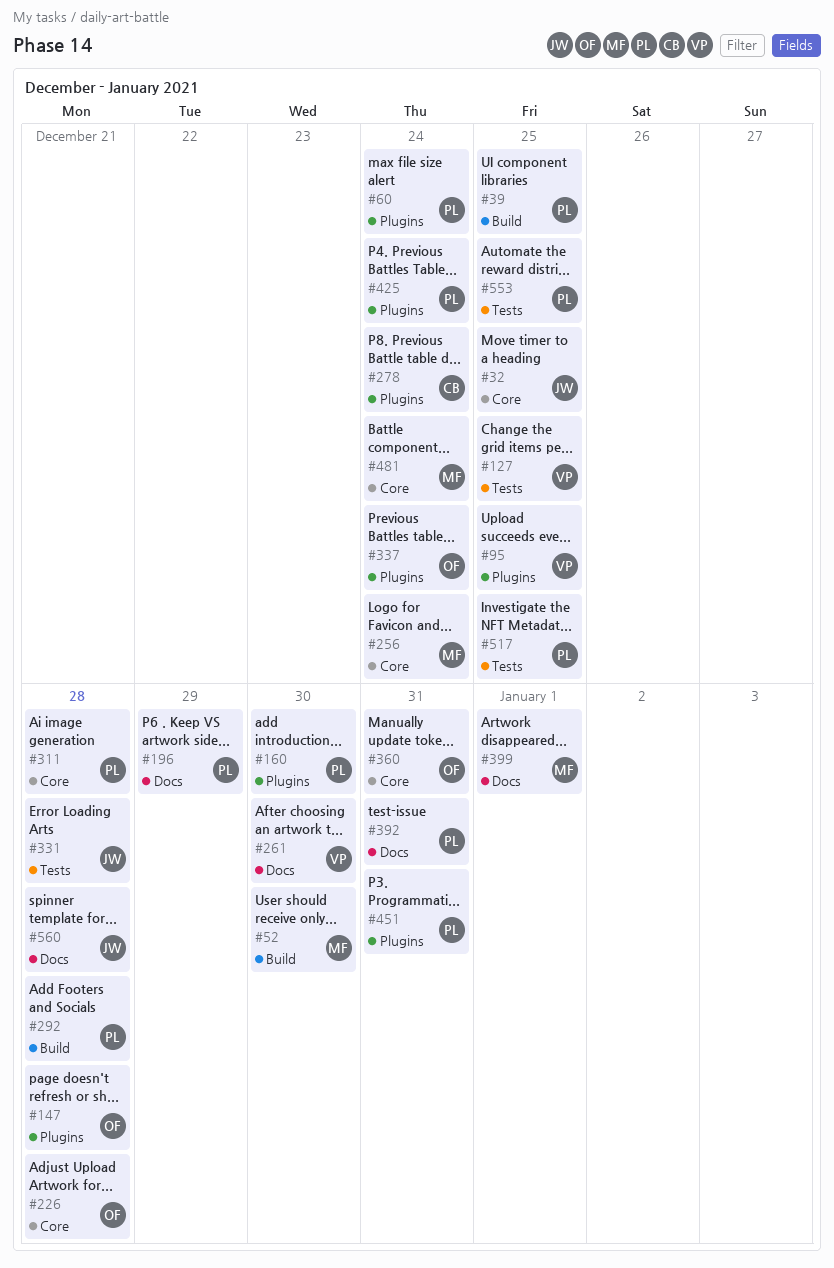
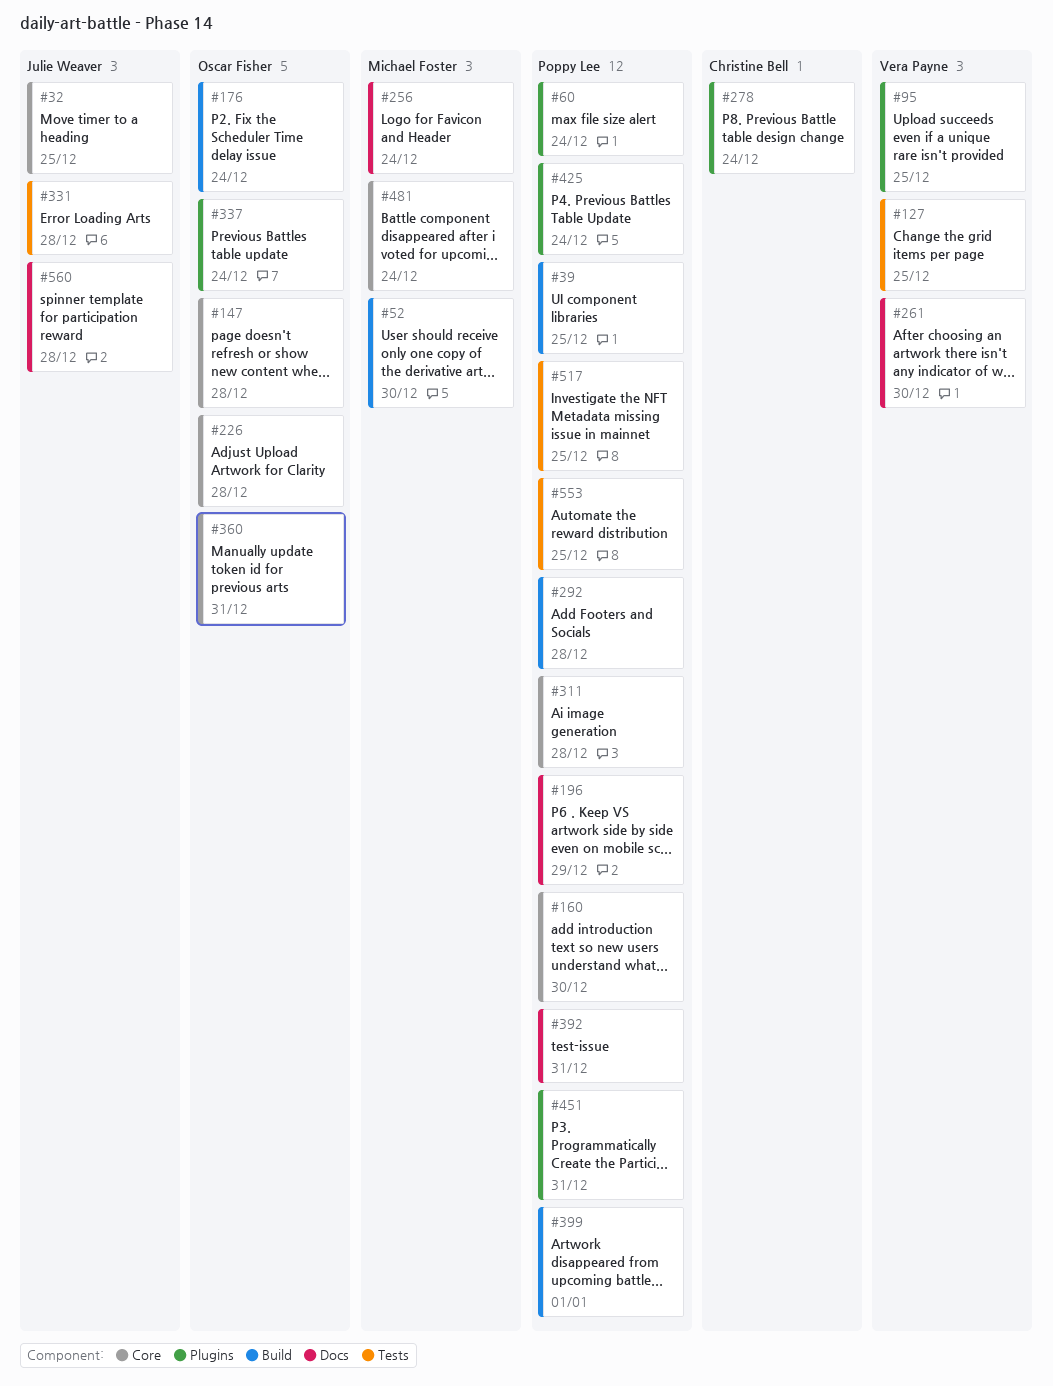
#147, label: Plugins -> Core
#160, label: Plugins -> Core
#176: none -> present
#256, label: Core -> Docs
#399, owner: Michael Foster -> Poppy Lee
#399, label: Docs -> Build

